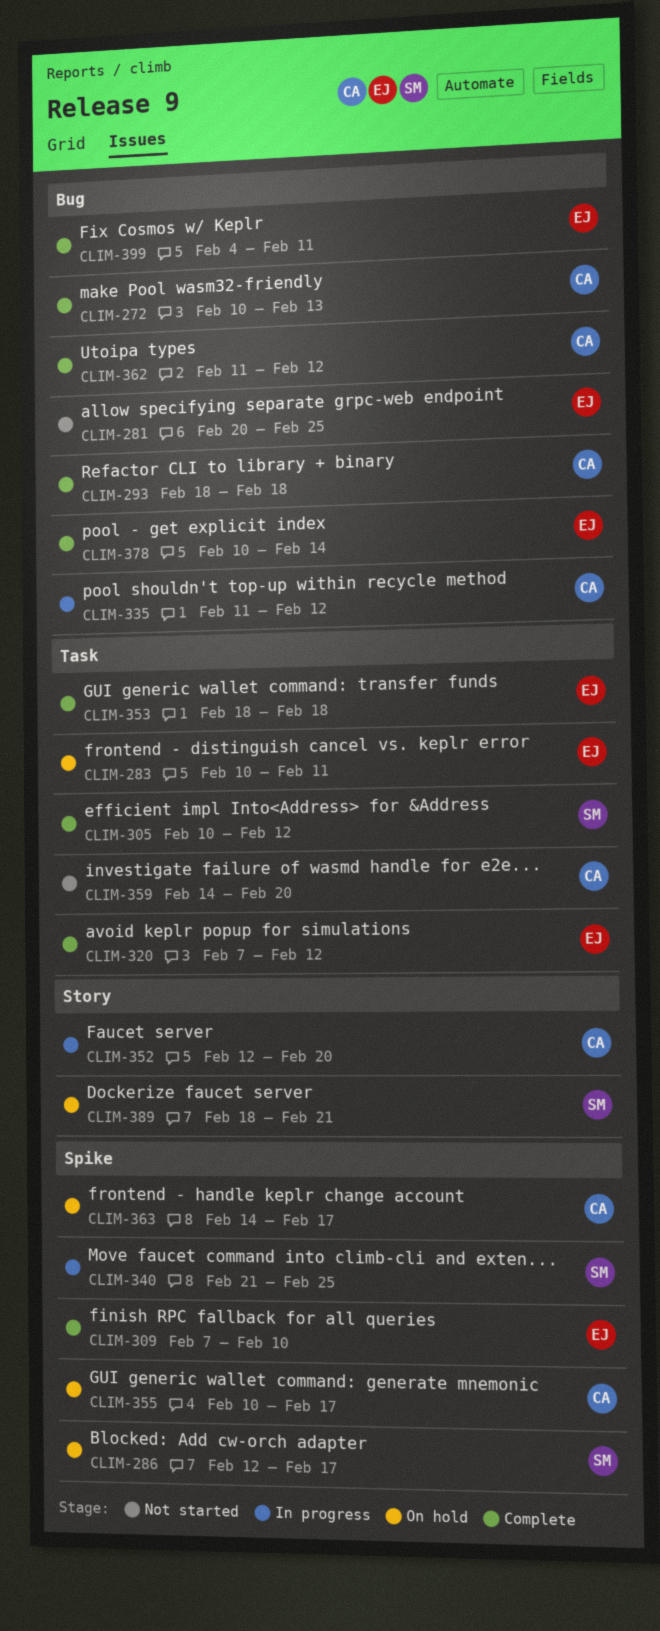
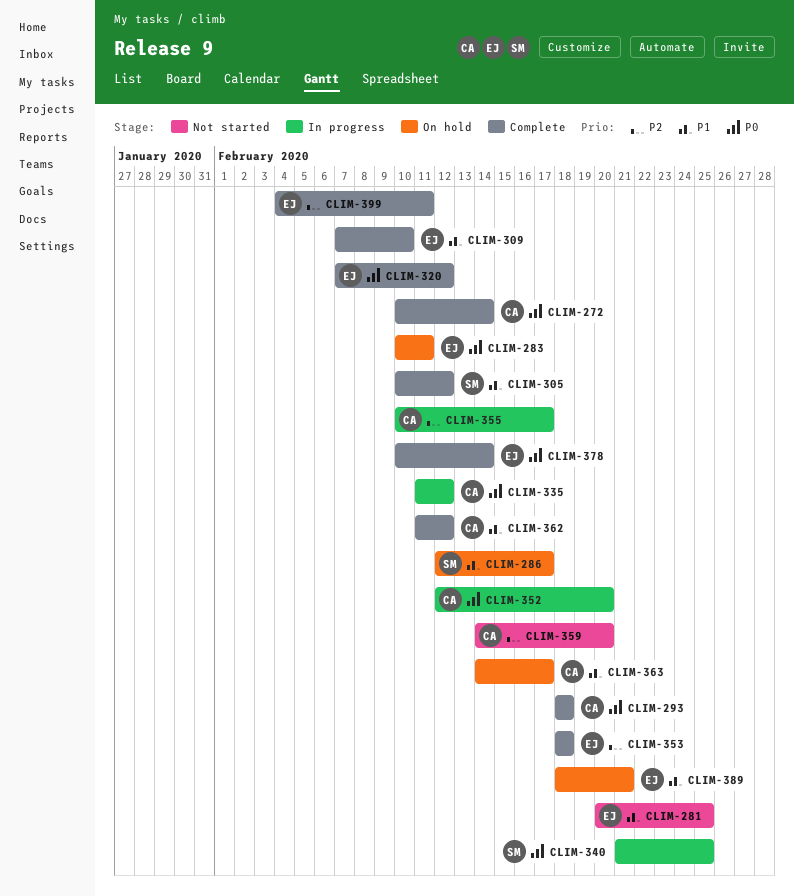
CLIM-272, due: Feb 13 -> Feb 14
CLIM-355, status: On hold -> In progress
CLIM-389, owner: SM -> EJ

